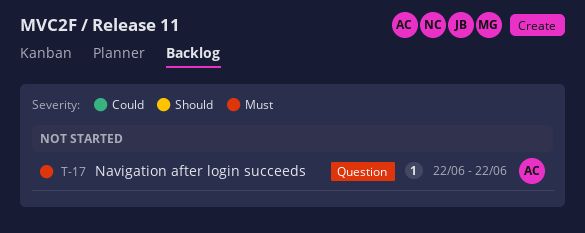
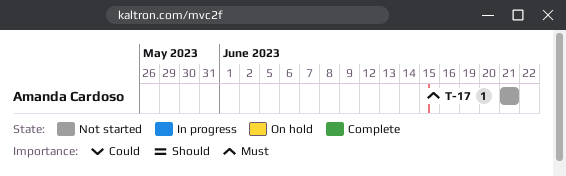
T-17, start: Jun 22 -> Jun 21
T-17, due: Jun 22 -> Jun 21

